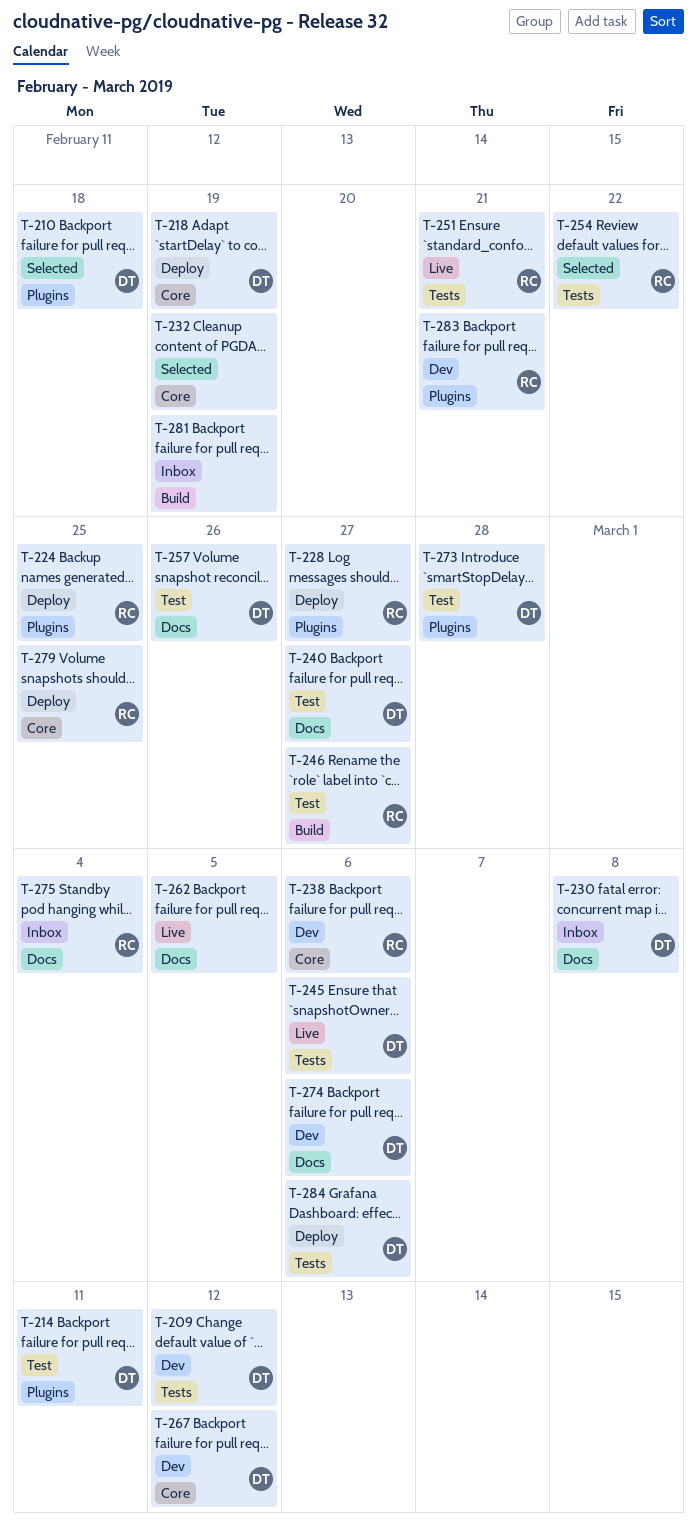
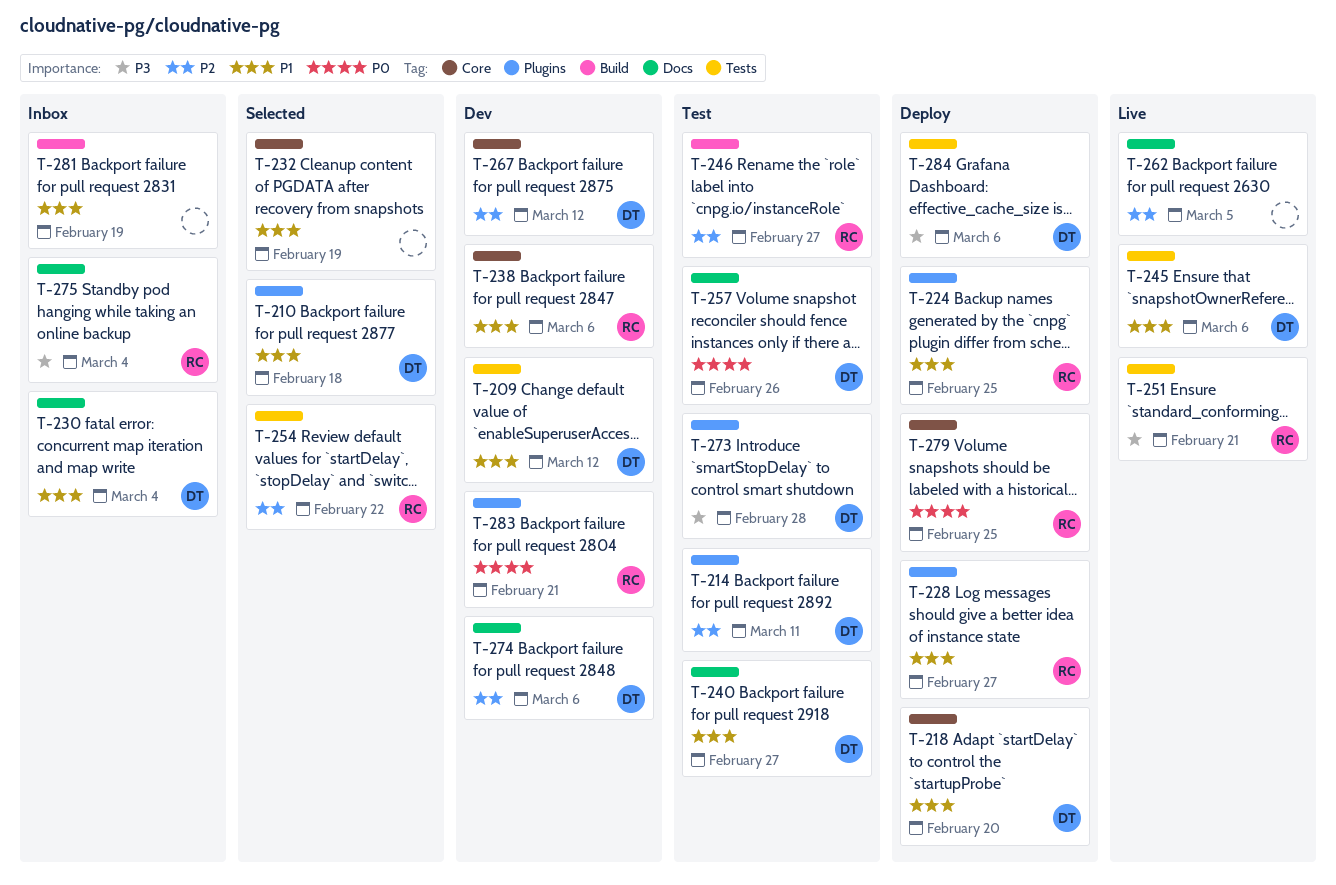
T-218, due: Feb 19 -> Feb 20
T-230, due: Mar 8 -> Mar 4

